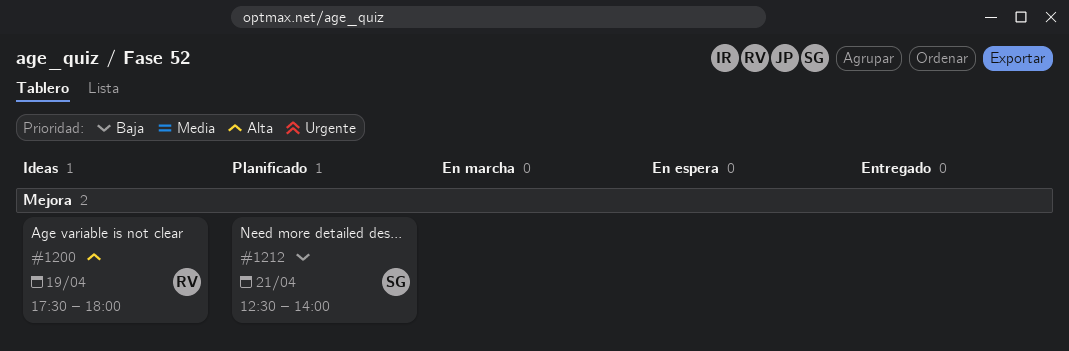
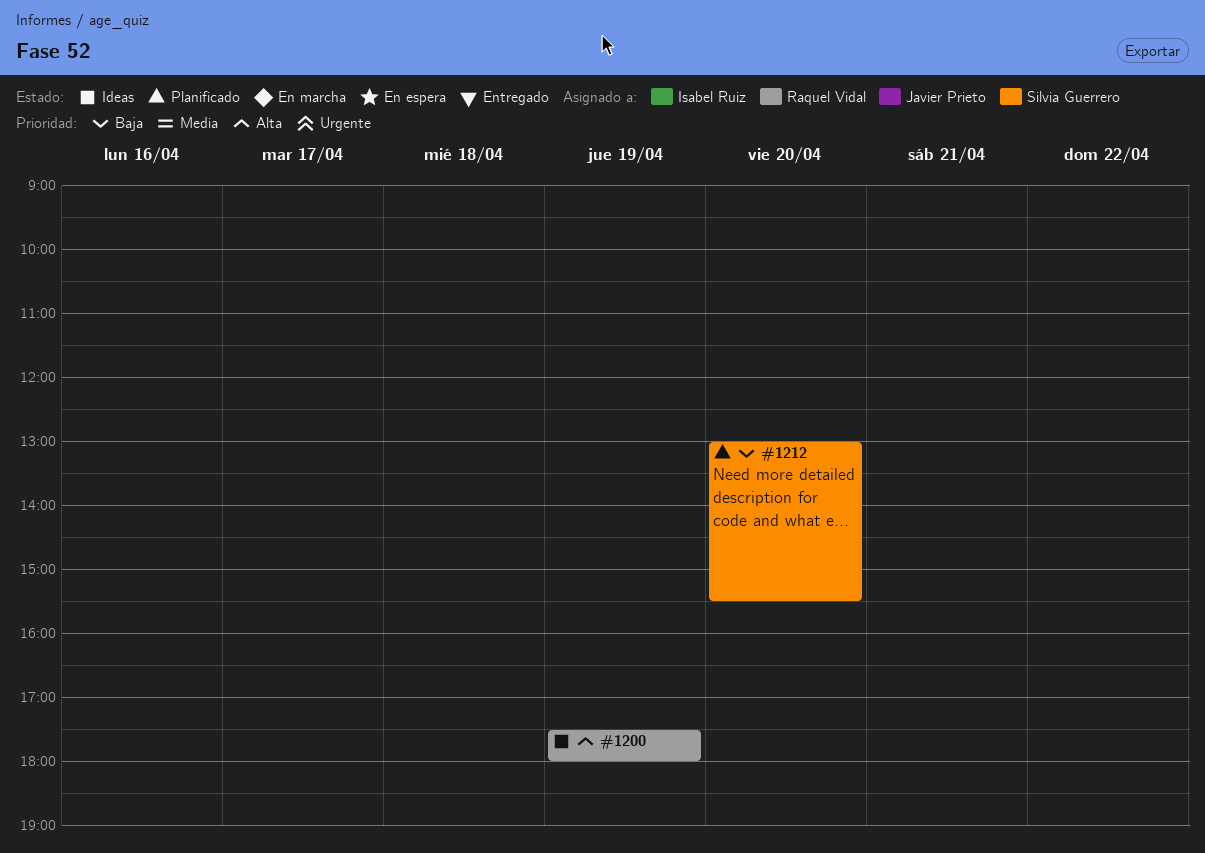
#1212, day: Apr 21 -> Apr 20
#1212, begins: 12:30 -> 13:00
#1212, ends: 14:00 -> 15:30

